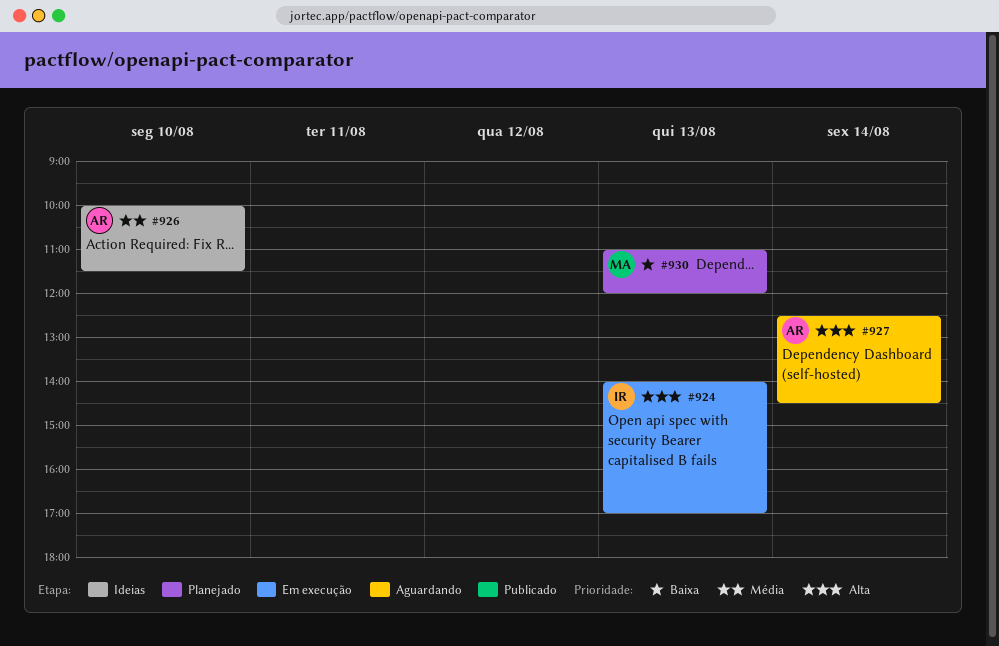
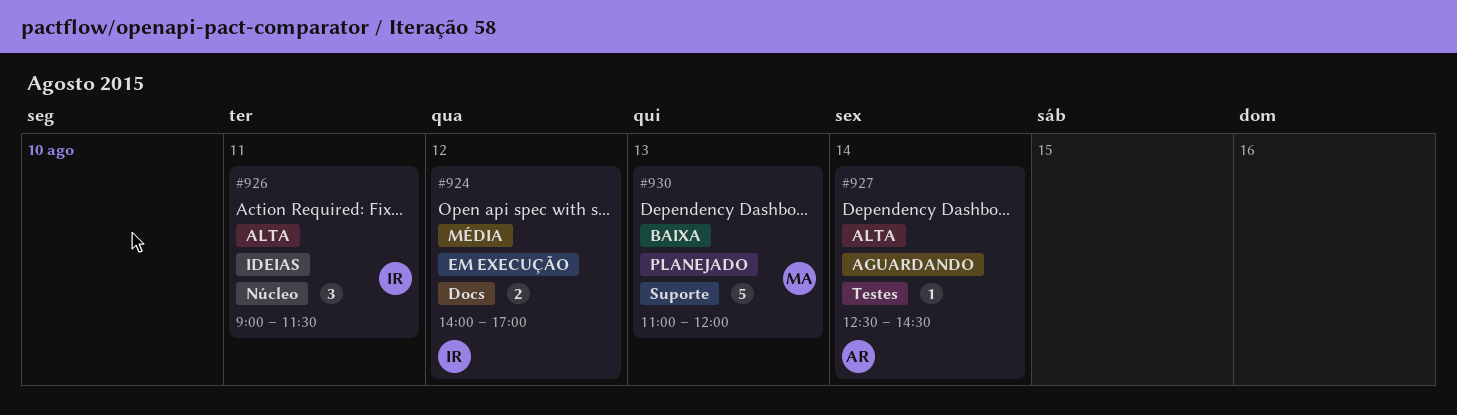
#924, priority: Alta -> Média
#924, day: Aug 13 -> Aug 12
#926, owner: AR -> IR
#926, priority: Média -> Alta
#926, day: Aug 10 -> Aug 11
#926, begins: 10:00 -> 09:00

